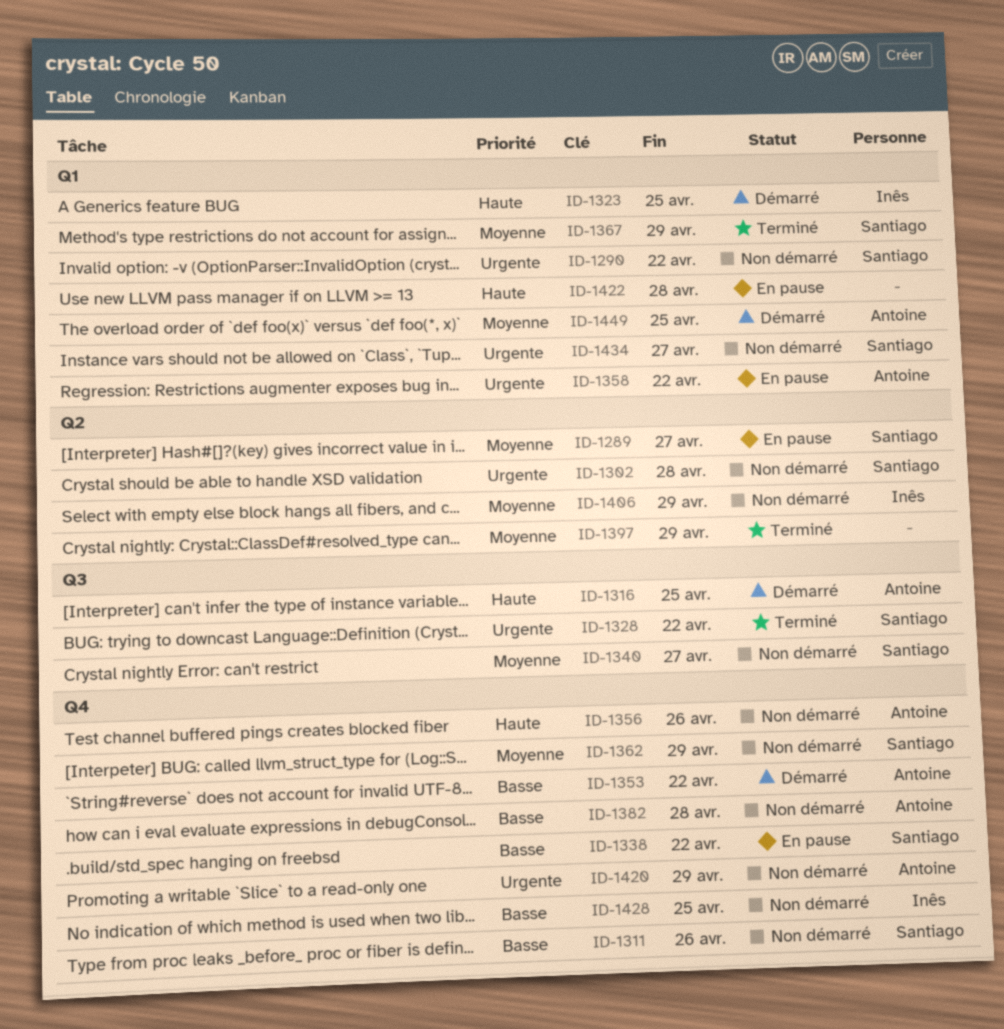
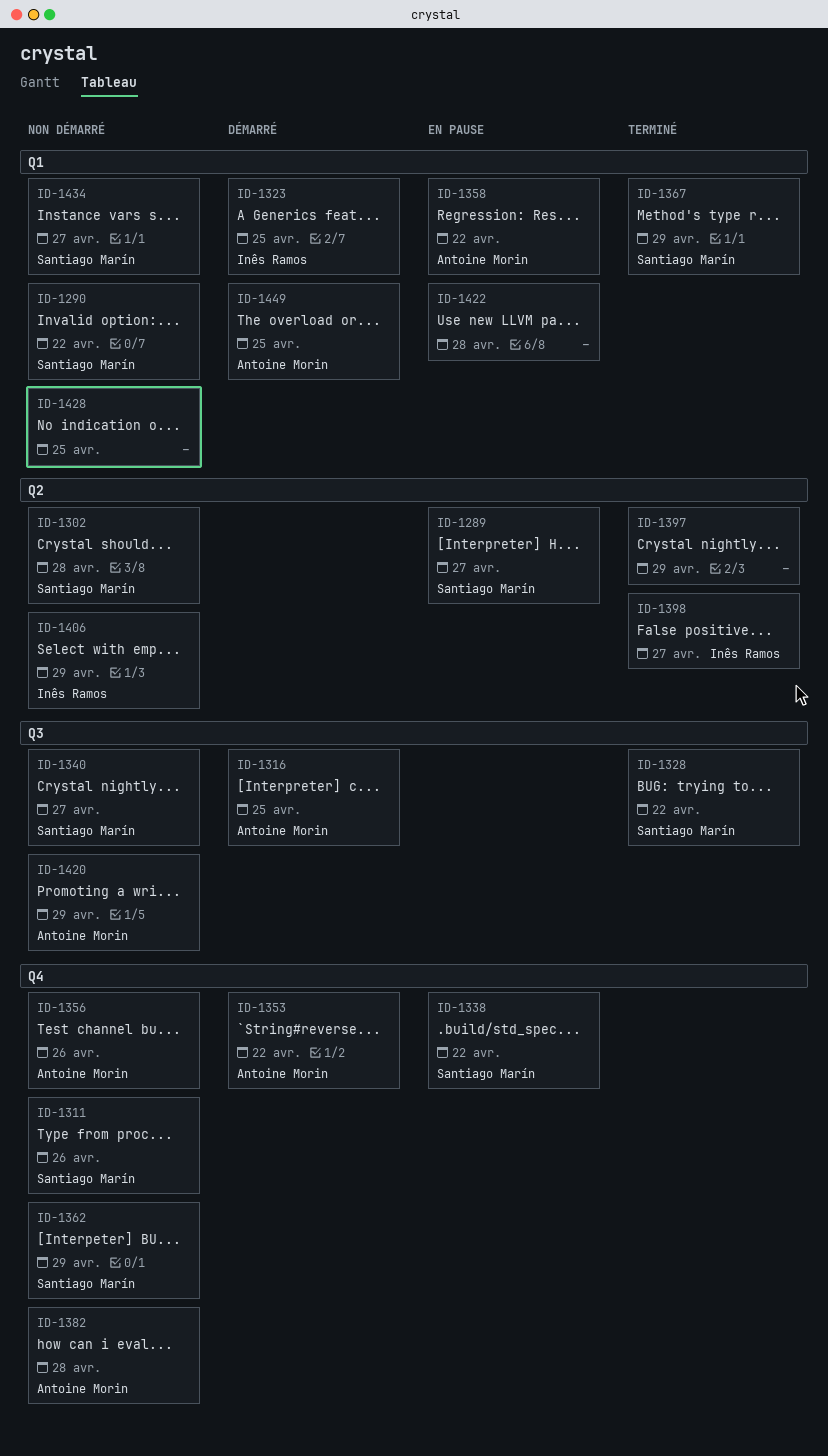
ID-1398: none -> present
ID-1420, label: Q4 -> Q3
ID-1428, owner: Inês Ramos -> none
ID-1428, label: Q4 -> Q1

